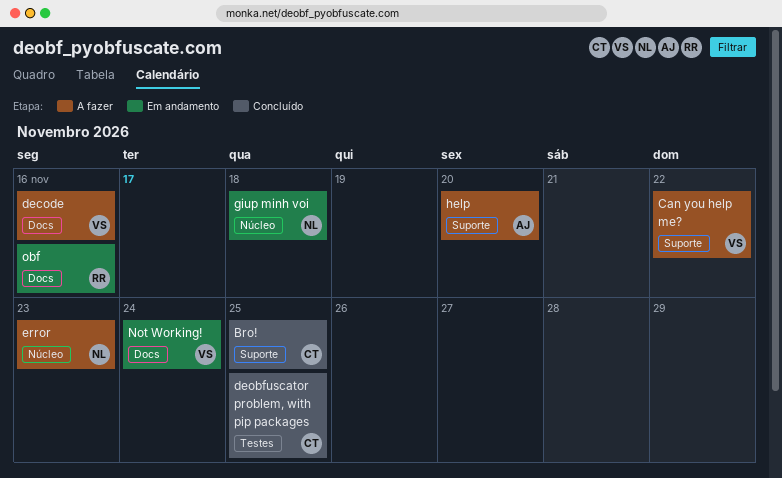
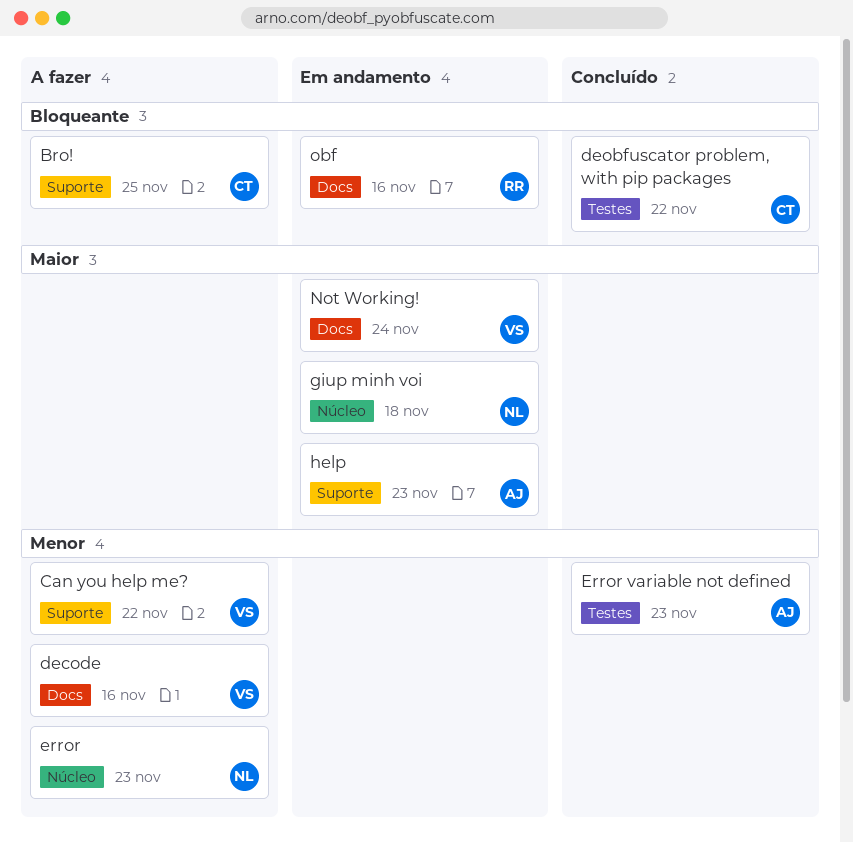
Bro!, status: Concluído -> A fazer
deobfuscator problem, with pip packages, due: Nov 25 -> Nov 22
Error variable not defined: none -> present
help, status: A fazer -> Em andamento
help, due: Nov 20 -> Nov 23

